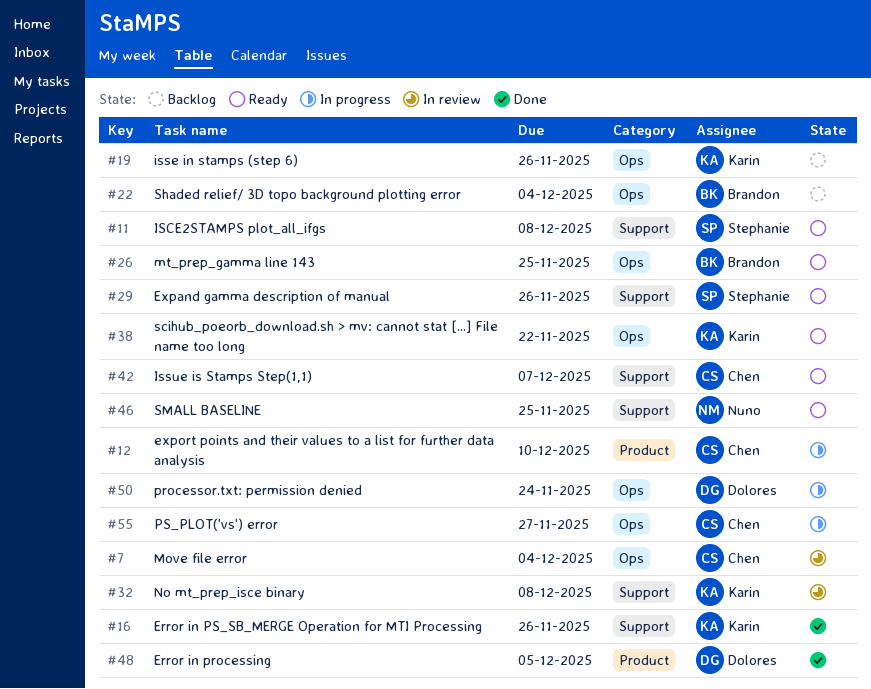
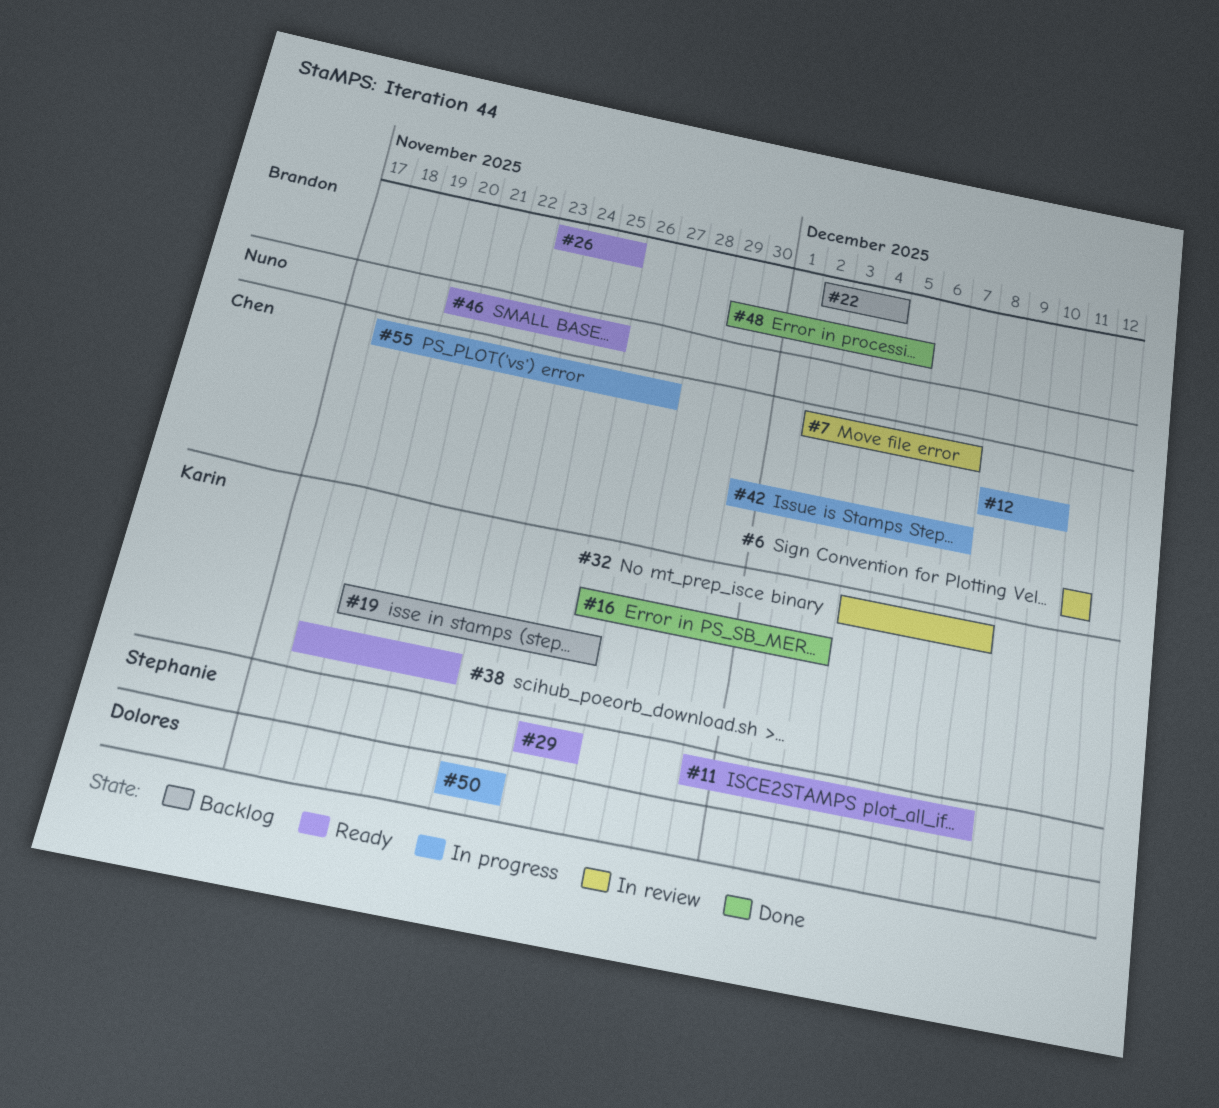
#6: none -> present
#7, due: Dec 4 -> Dec 7
#16, due: Nov 26 -> Dec 3
#42, status: Ready -> In progress
#48, owner: Dolores -> Brandon

